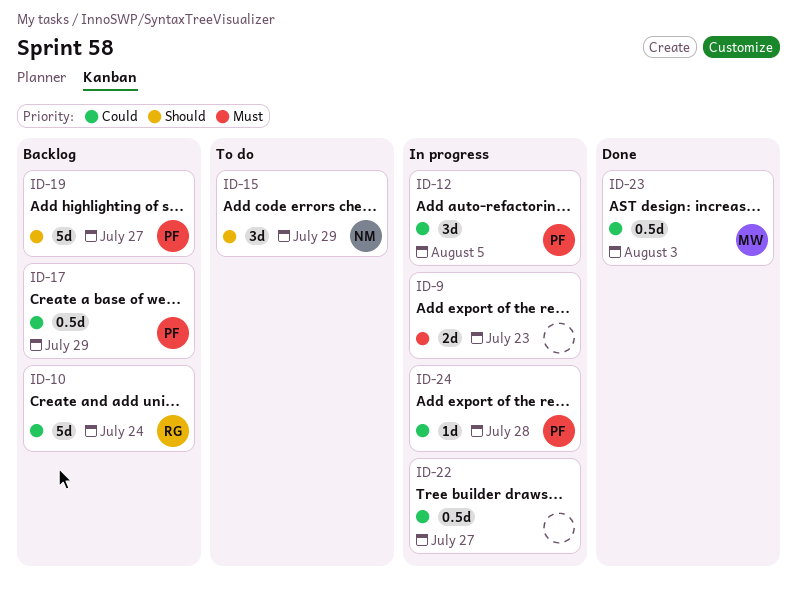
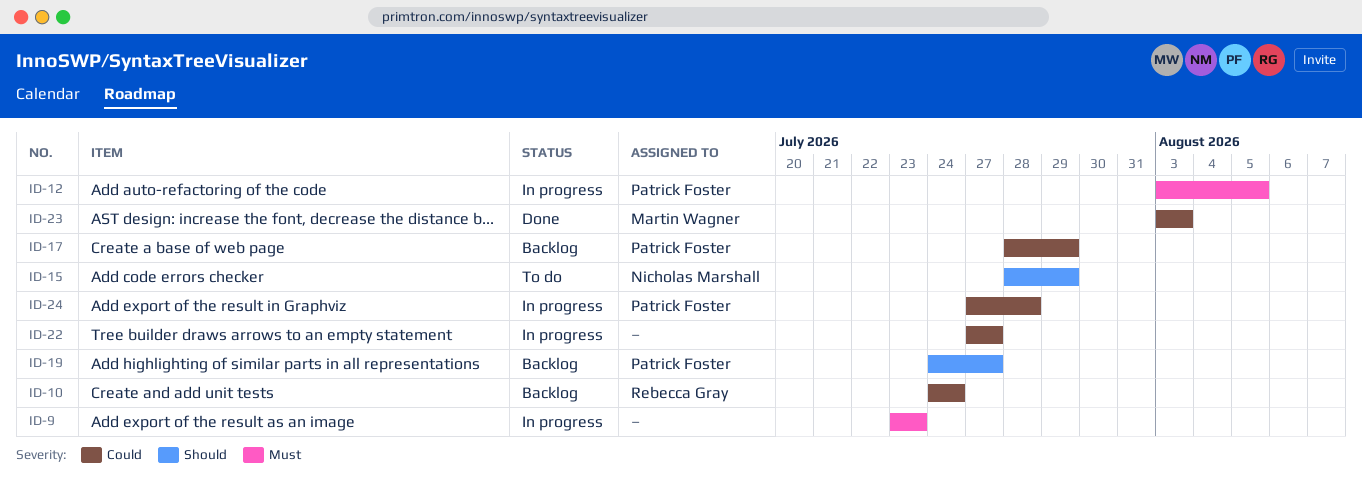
ID-12, priority: Could -> Must

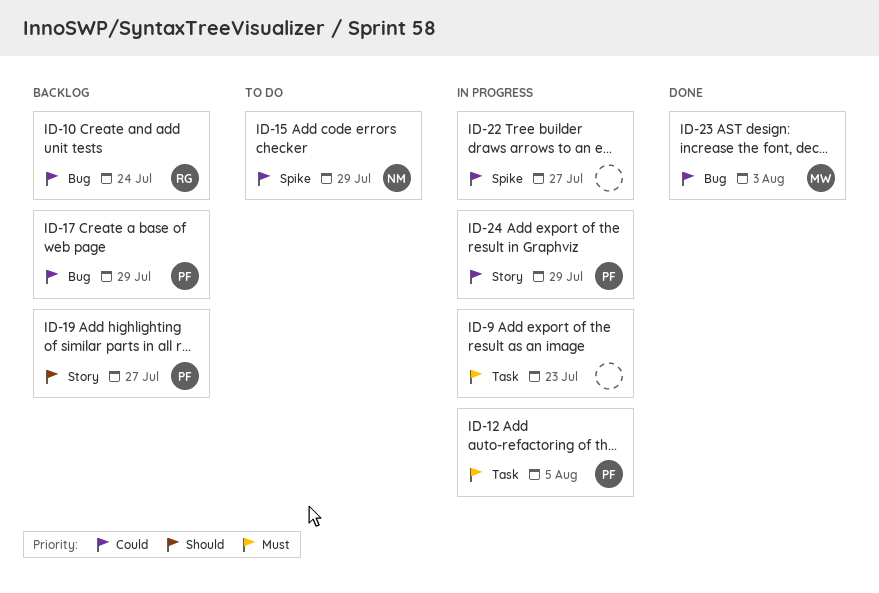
ID-15, priority: Should -> Could
ID-24, due: Jul 28 -> Jul 29

